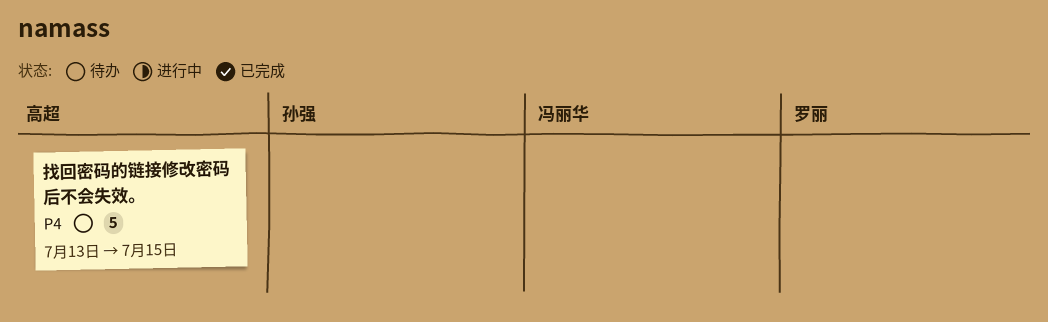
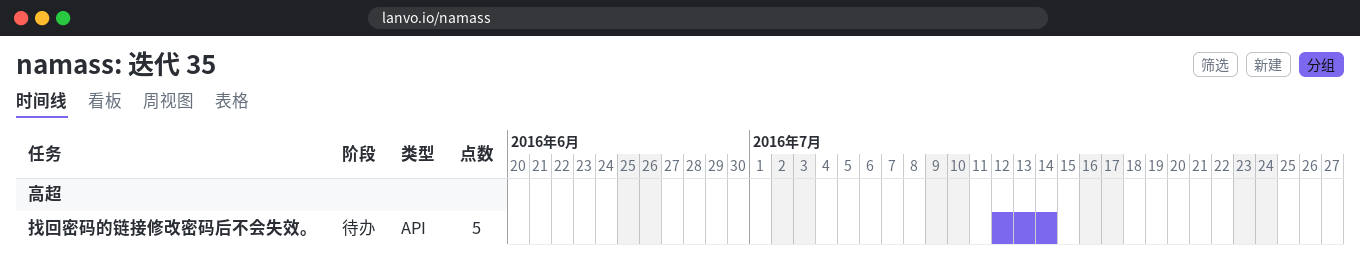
找回密码的链接修改密码后不会失效。, start: Jul 13 -> Jul 12
找回密码的链接修改密码后不会失效。, due: Jul 15 -> Jul 14

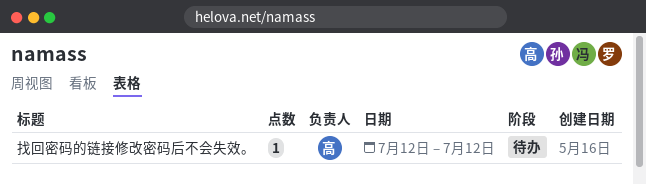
找回密码的链接修改密码后不会失效。, estimate: 5 -> 1
找回密码的链接修改密码后不会失效。, due: Jul 14 -> Jul 12

